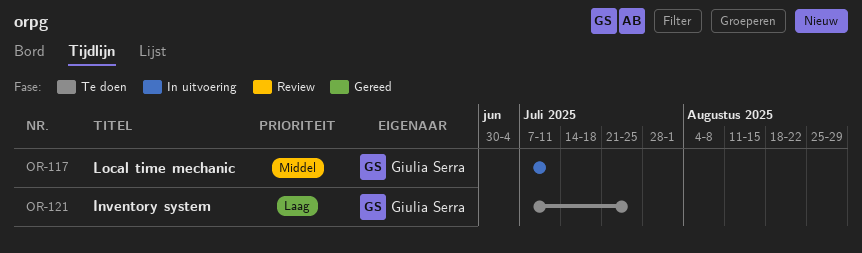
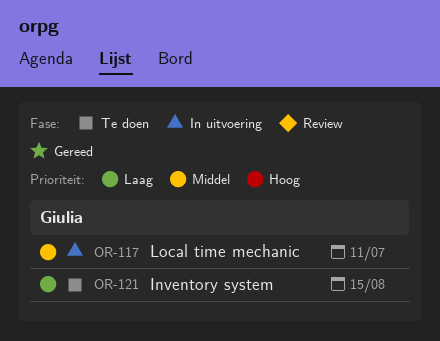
OR-121, due: Jul 25 -> Aug 15

